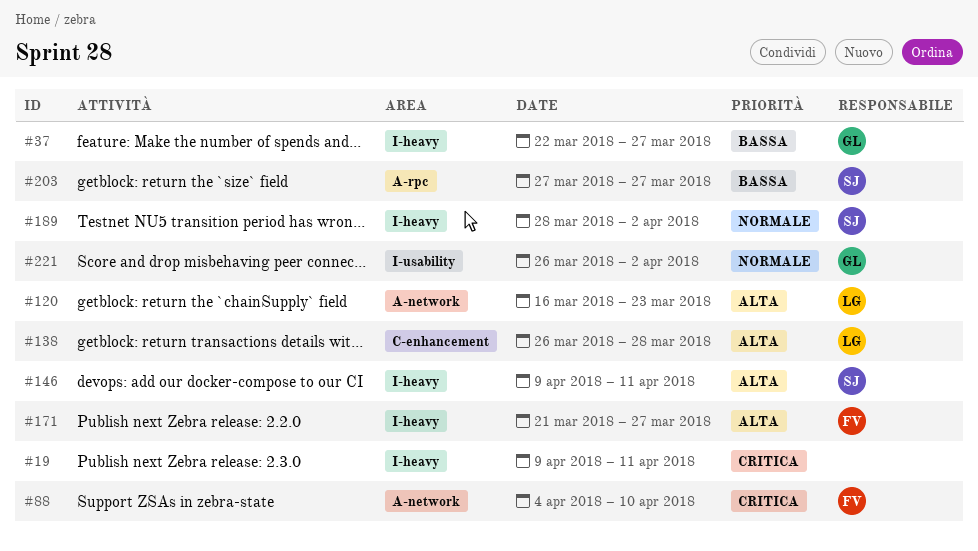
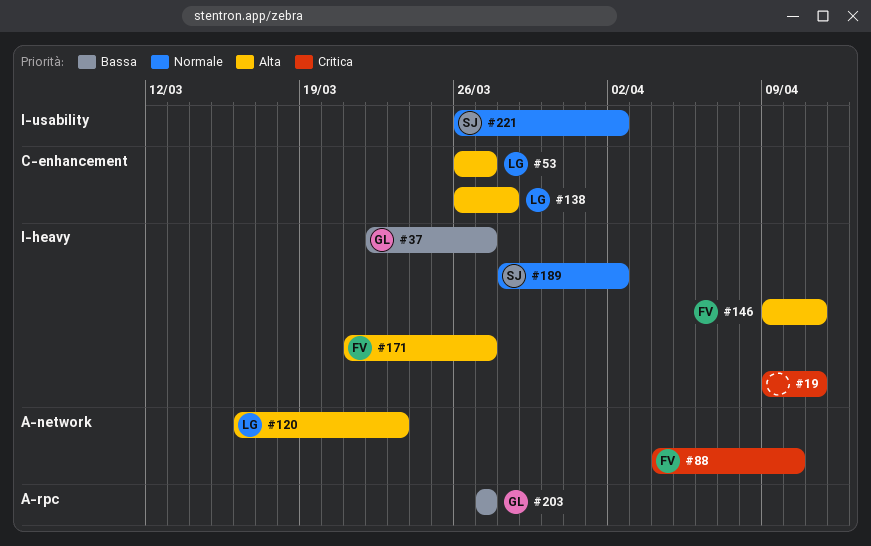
#53: none -> present
#146, owner: SJ -> FV
#203, owner: SJ -> GL
#221, owner: GL -> SJ

